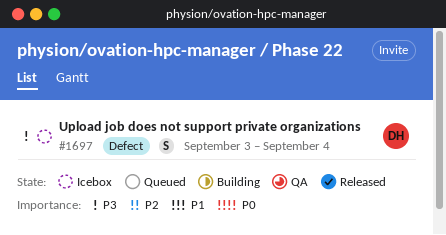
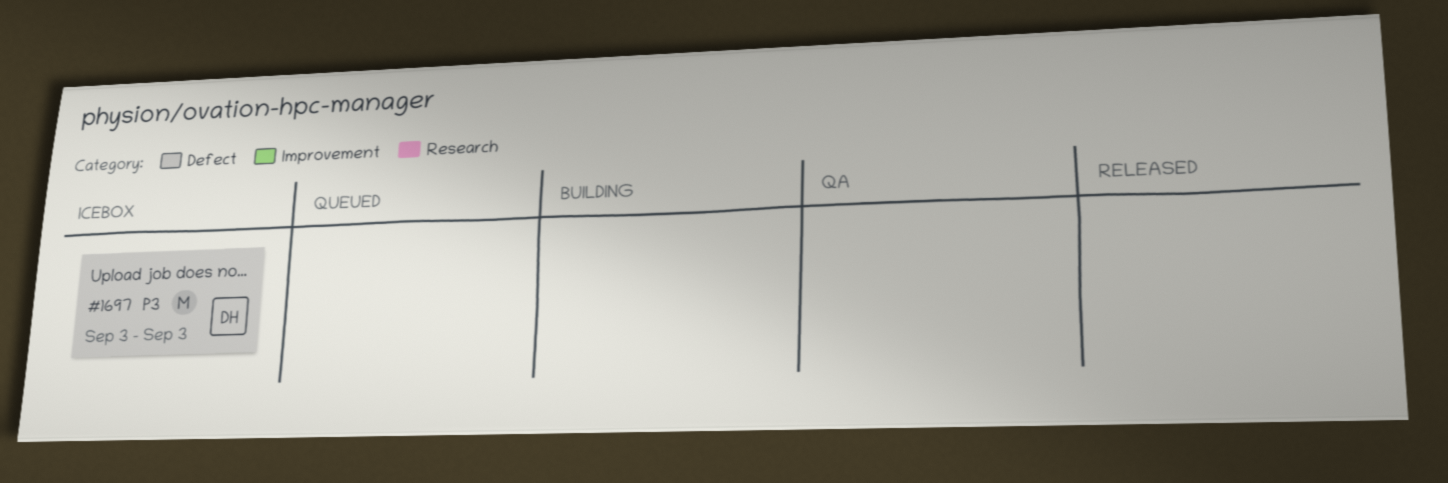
#1697, estimate: S -> M
#1697, due: Sep 4 -> Sep 3

